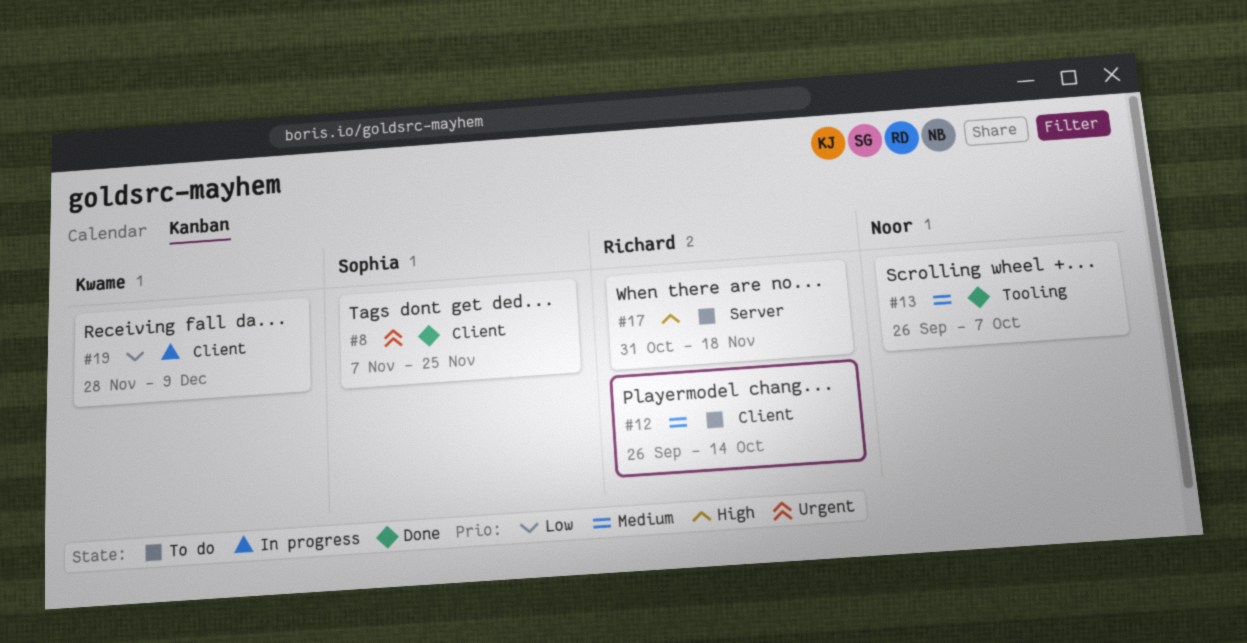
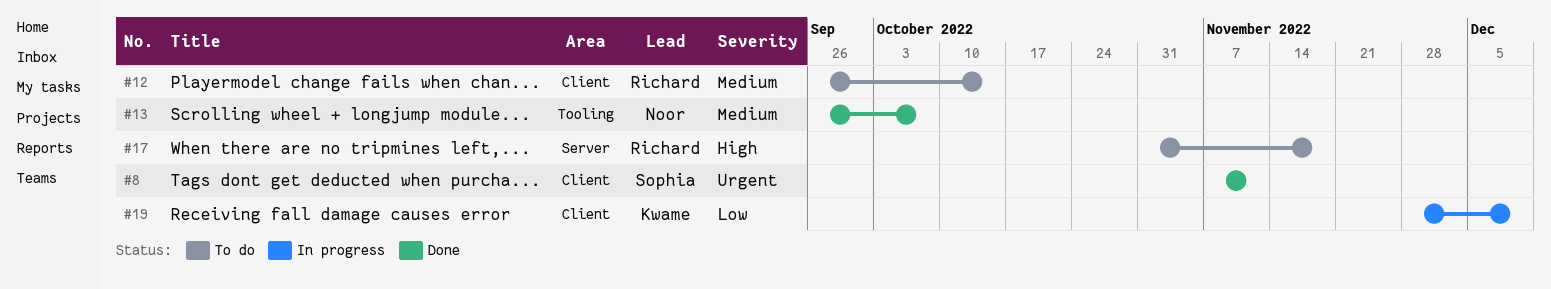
#8, due: Nov 25 -> Nov 11

